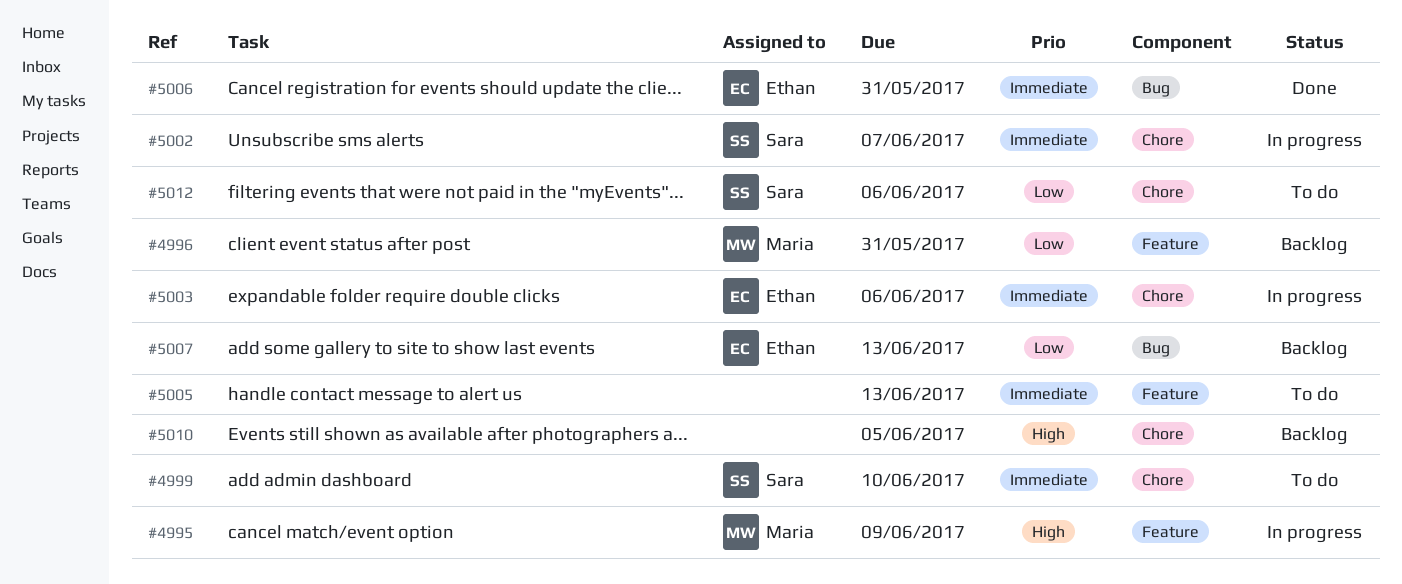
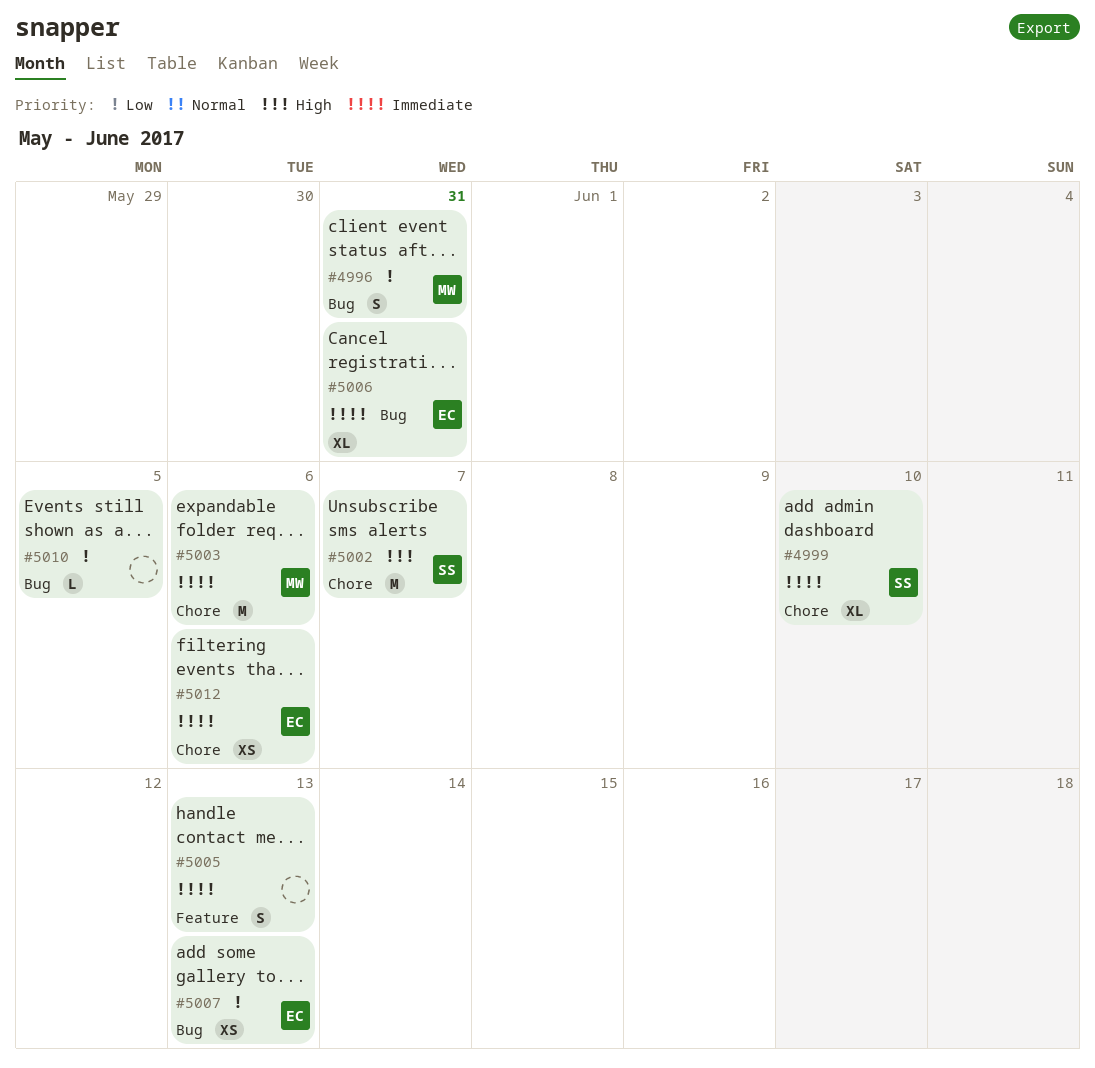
#4995: present -> none
#4996, label: Feature -> Bug
#5002, priority: Immediate -> High
#5003, owner: Ethan -> Maria
#5010, priority: High -> Low
#5010, label: Chore -> Bug
#5012, owner: Sara -> Ethan
#5012, priority: Low -> Immediate

